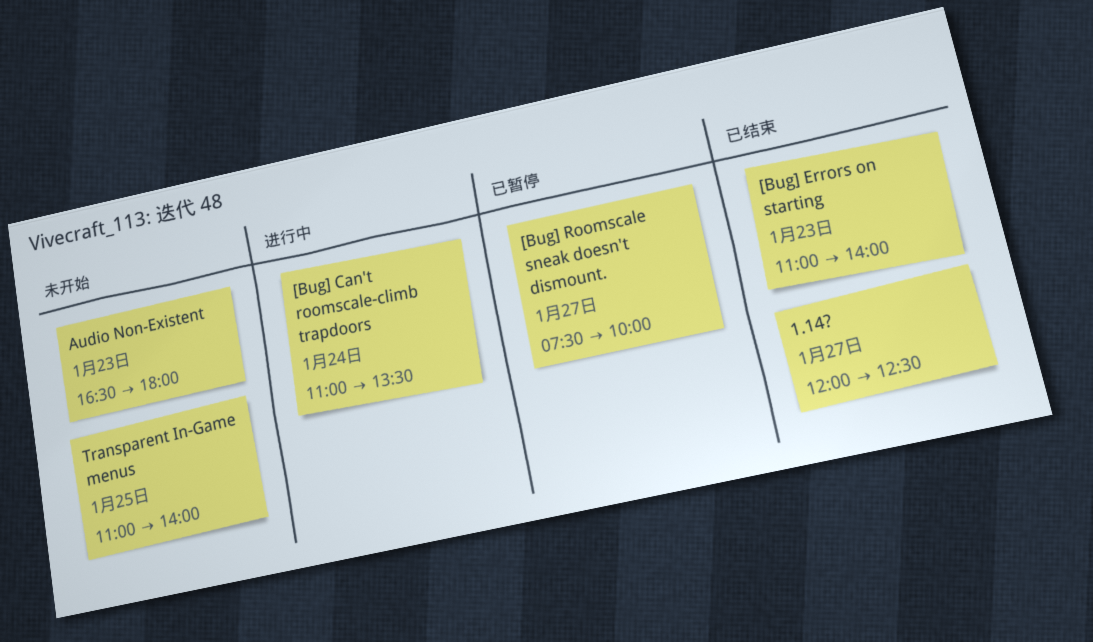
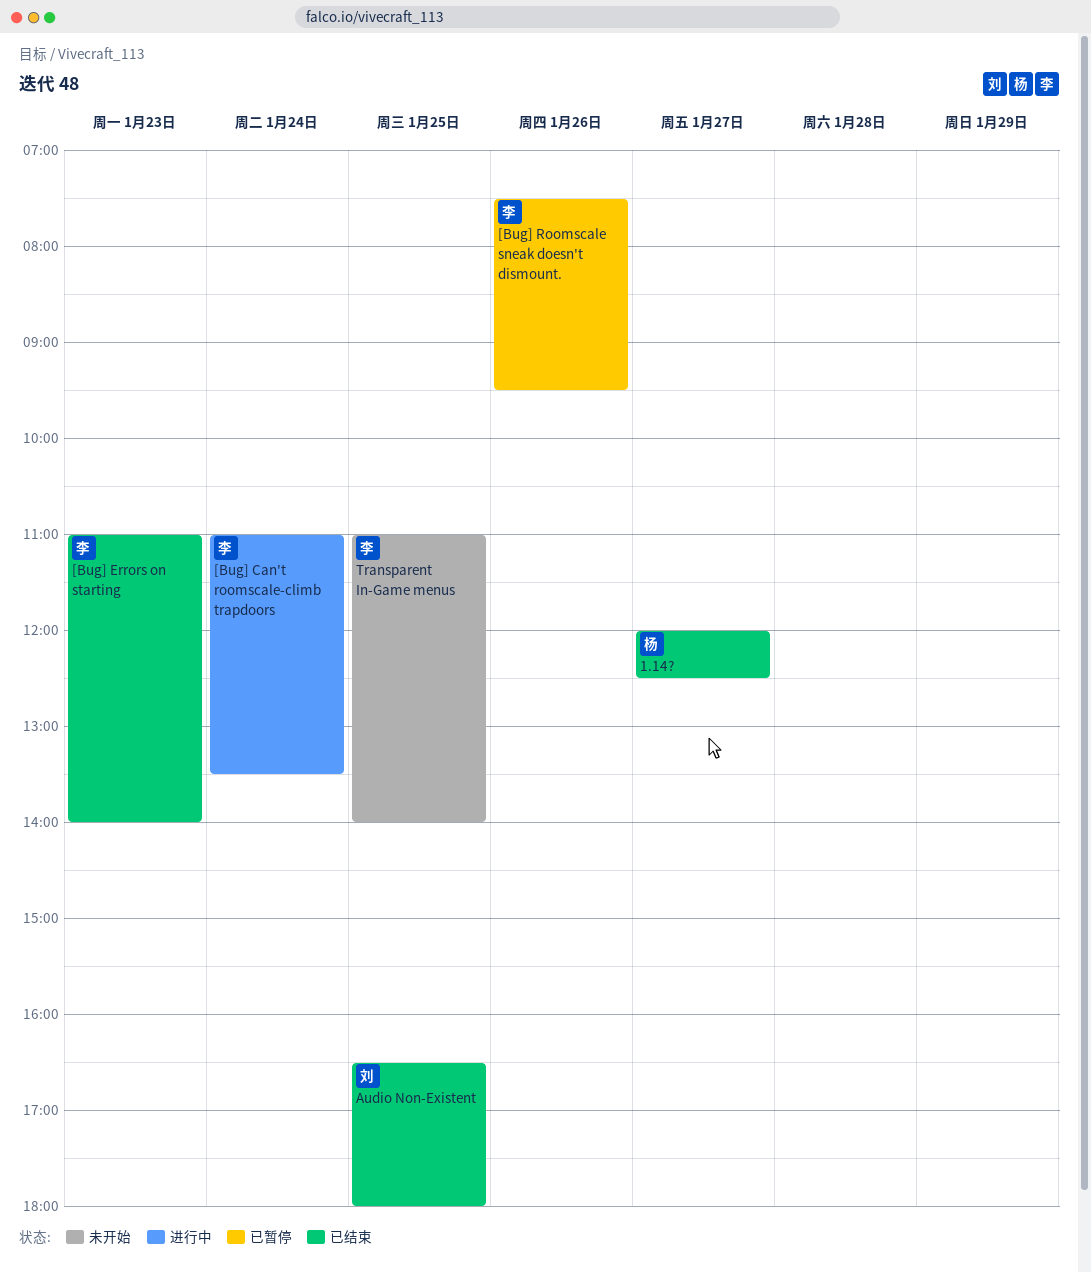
[Bug] Roomscale sneak doesn't dismount., day: Jan 27 -> Jan 26
[Bug] Roomscale sneak doesn't dismount., ends: 10:00 -> 09:30
Audio Non-Existent, status: 未开始 -> 已结束
Audio Non-Existent, day: Jan 23 -> Jan 25

